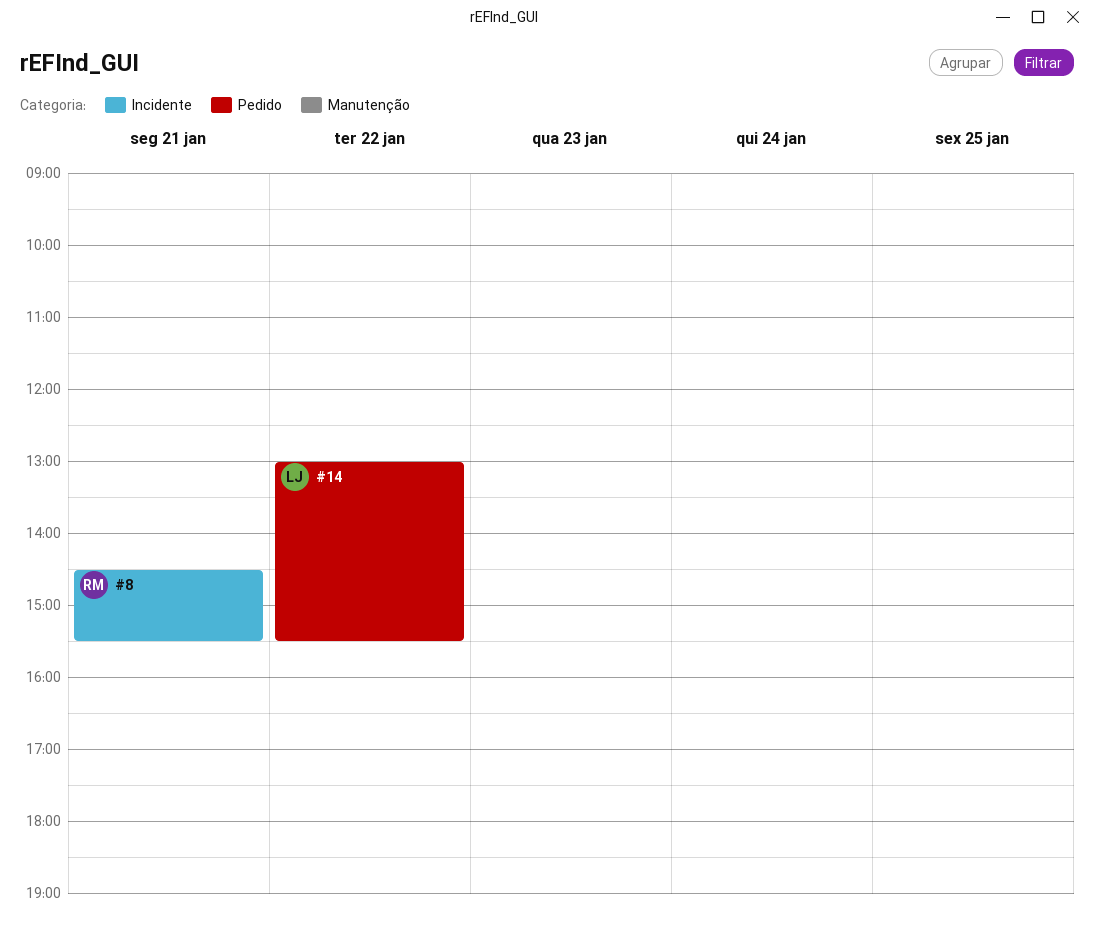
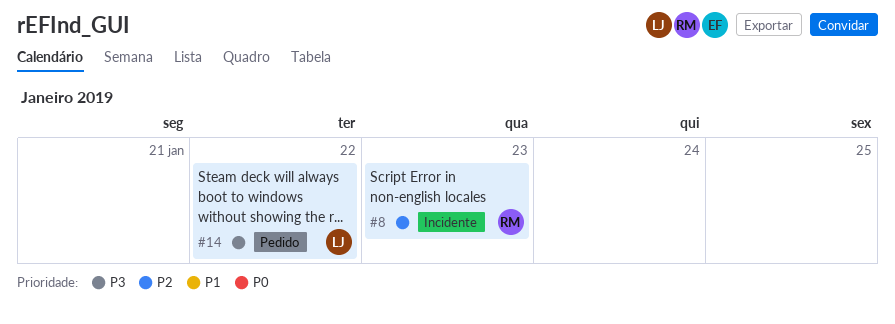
#8, day: Jan 21 -> Jan 23

